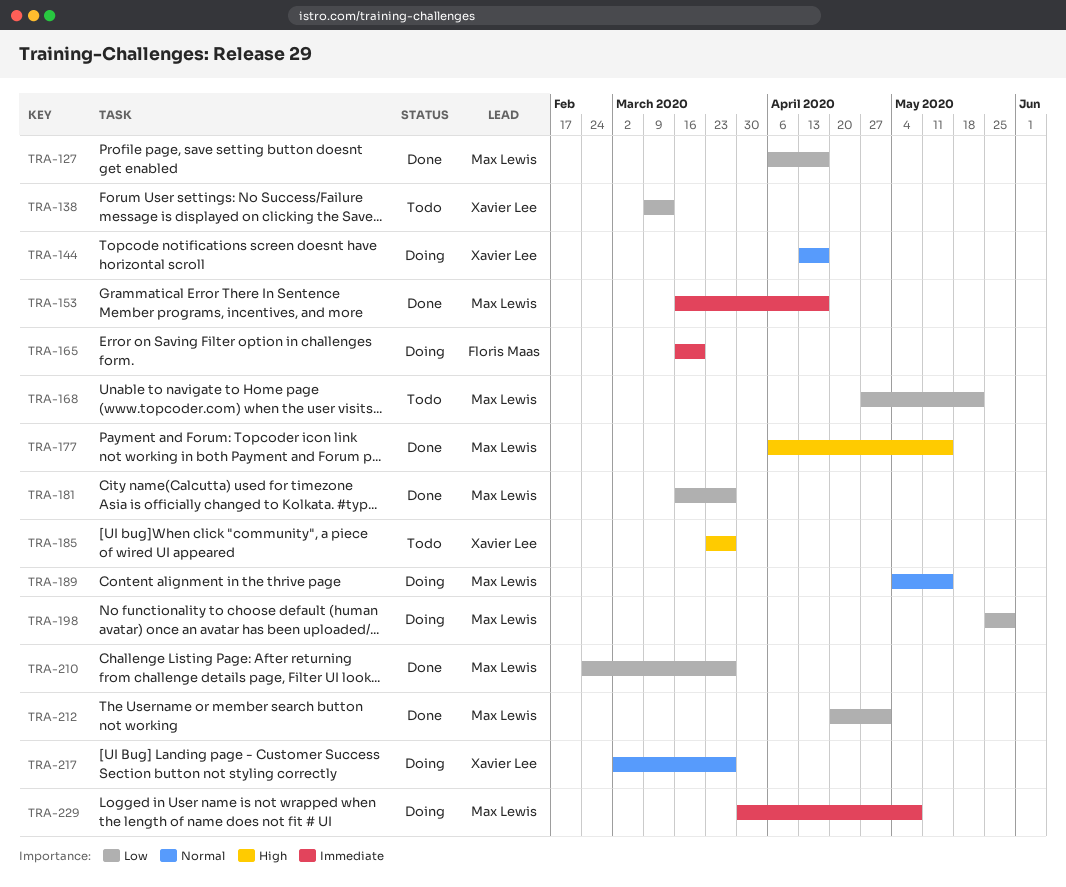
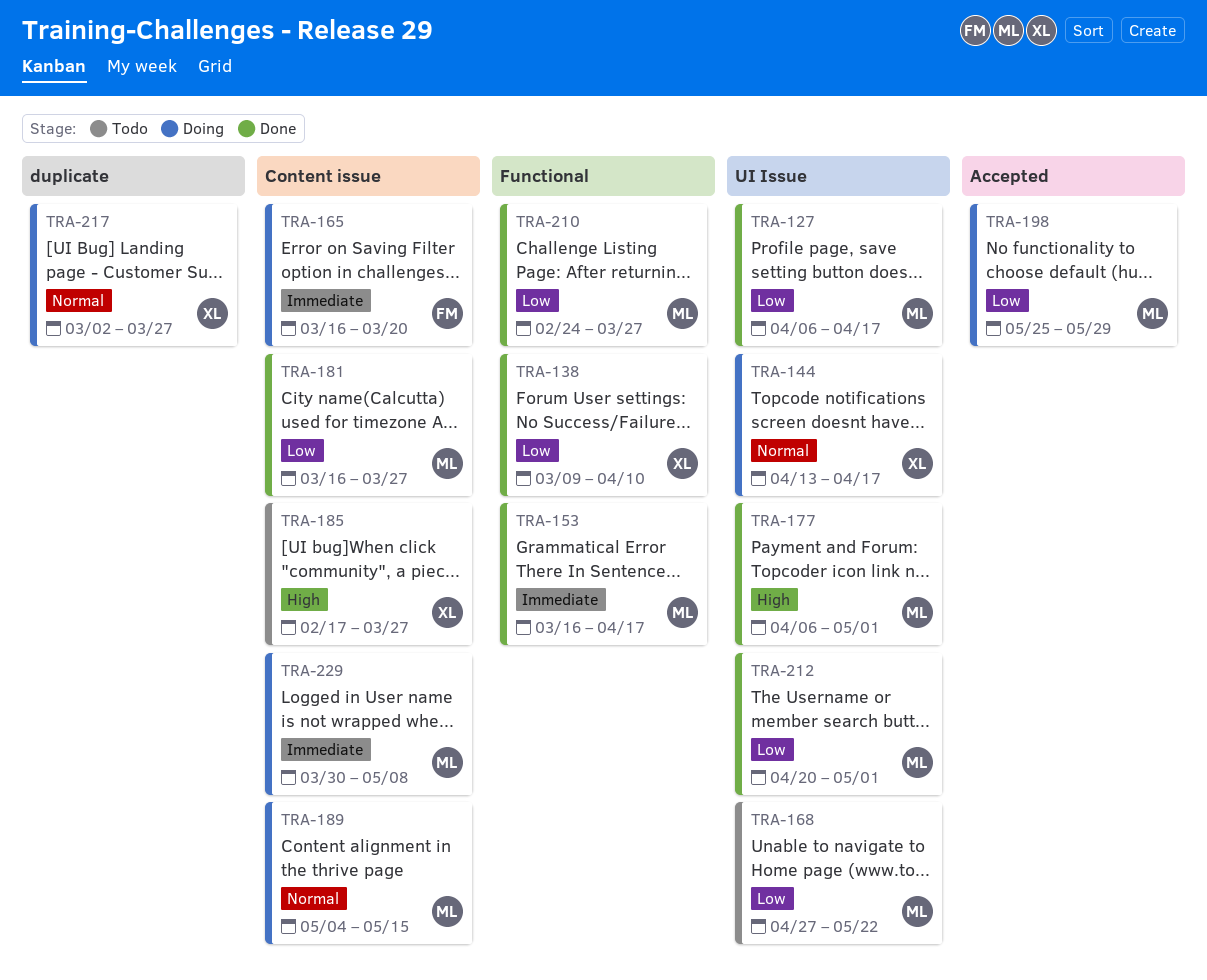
TRA-138, status: Todo -> Done
TRA-138, due: Mar 13 -> Apr 10
TRA-177, due: May 15 -> May 1
TRA-185, start: Mar 23 -> Feb 17

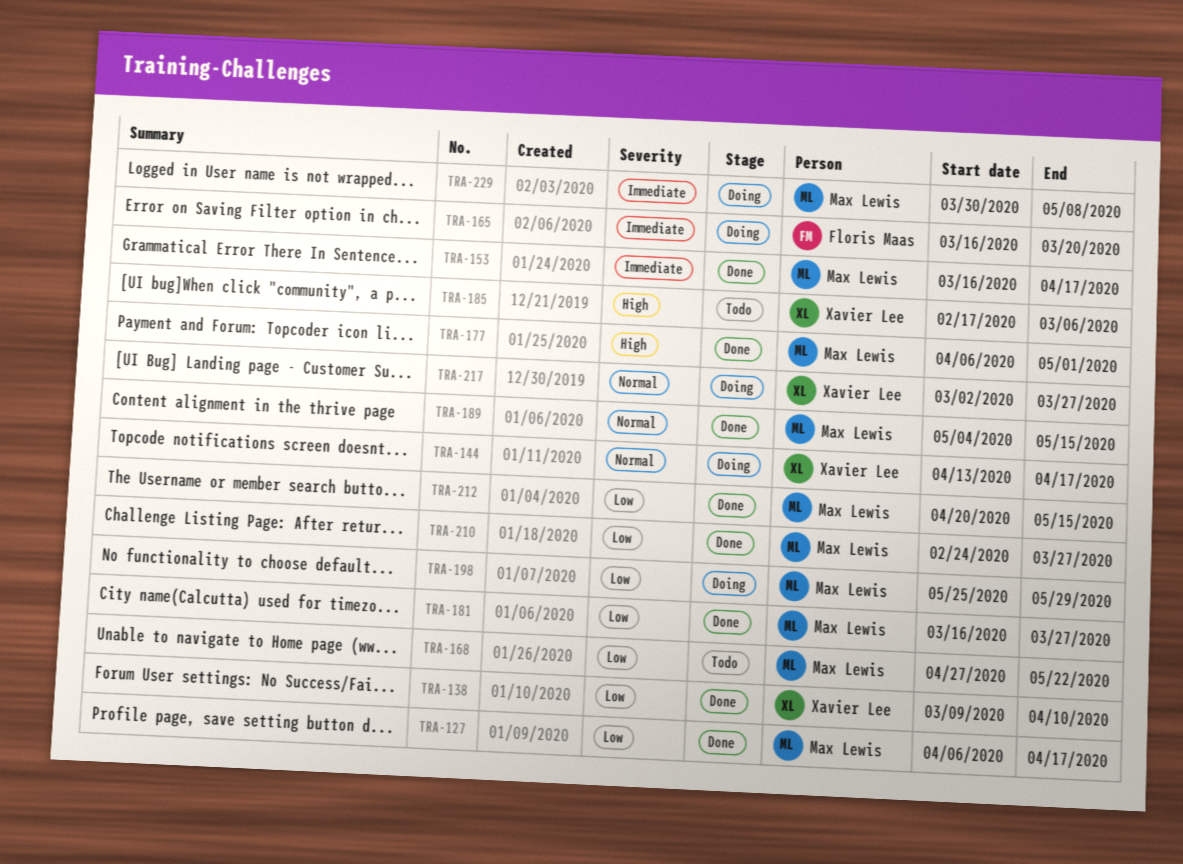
TRA-185, due: Mar 27 -> Mar 6
TRA-189, status: Doing -> Done
TRA-212, due: May 1 -> May 15

